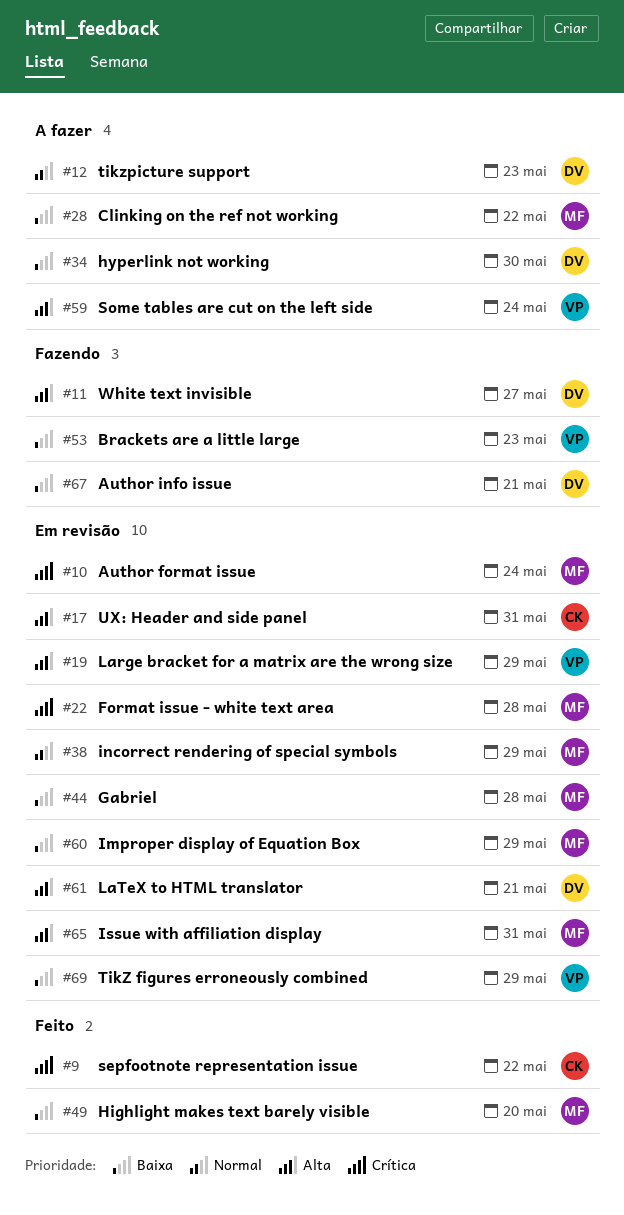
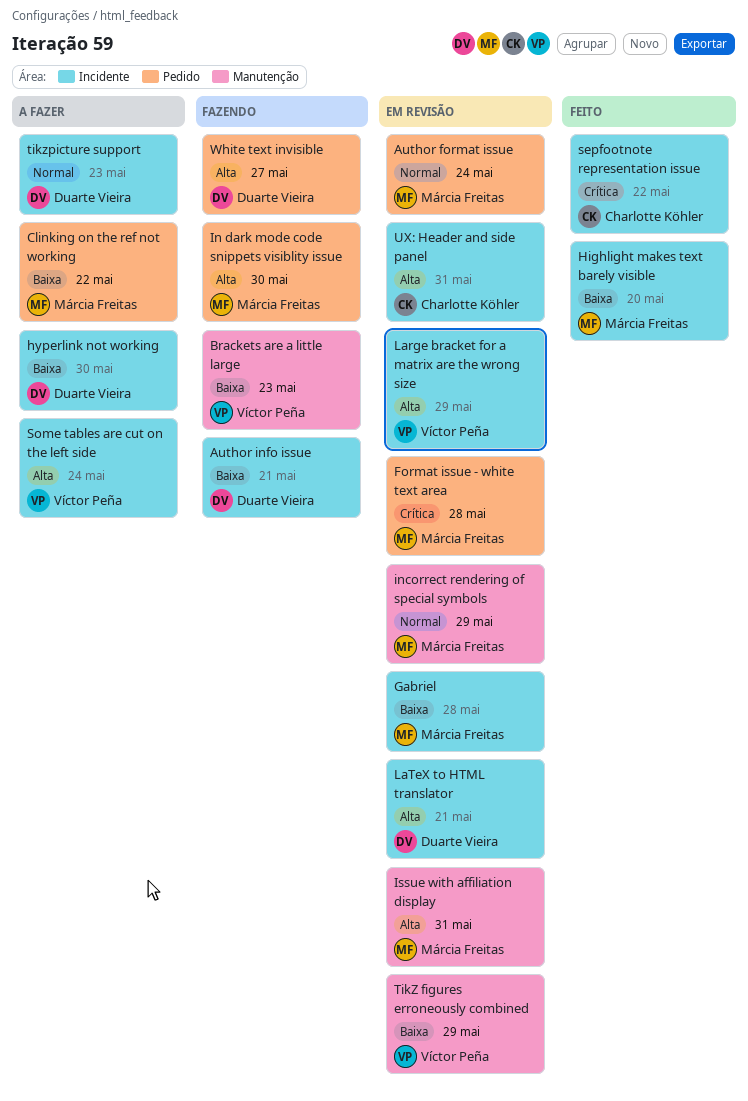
Author format issue, priority: Crítica -> Normal
Improper display of Equation Box: present -> none
In dark mode code snippets visiblity issue: none -> present

